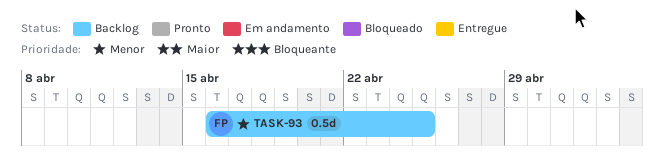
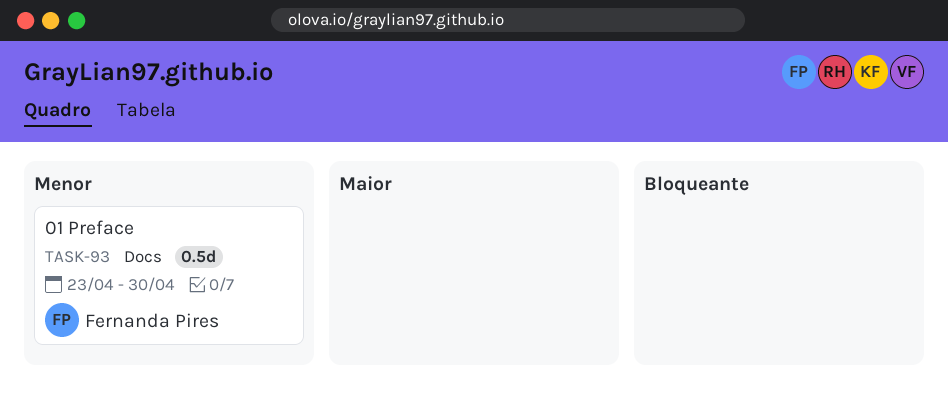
TASK-93, start: Apr 16 -> Apr 23
TASK-93, due: Apr 25 -> Apr 30

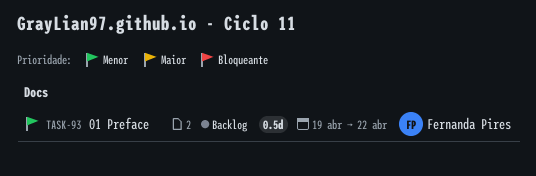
TASK-93, start: Apr 23 -> Apr 19
TASK-93, due: Apr 30 -> Apr 22

